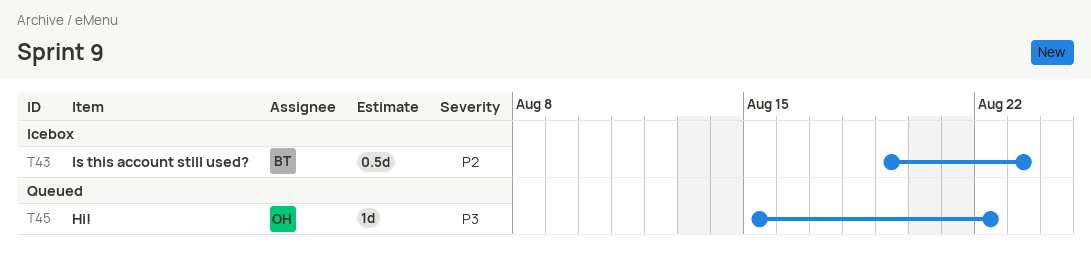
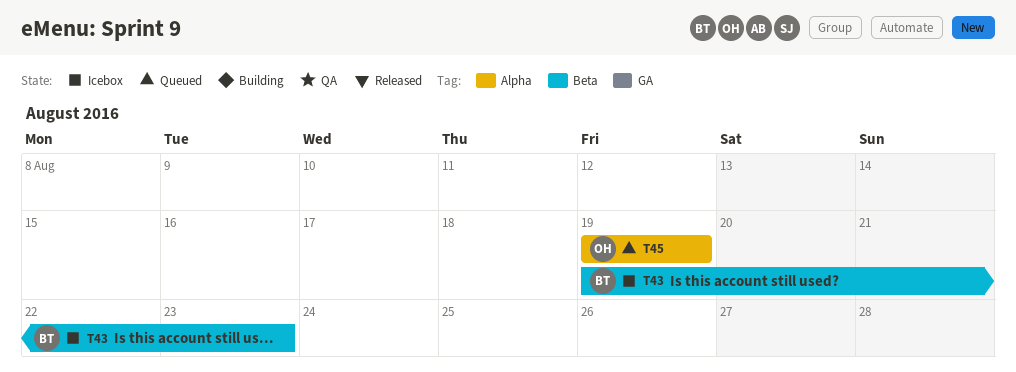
T45, start: Aug 15 -> Aug 19
T45, due: Aug 22 -> Aug 19

